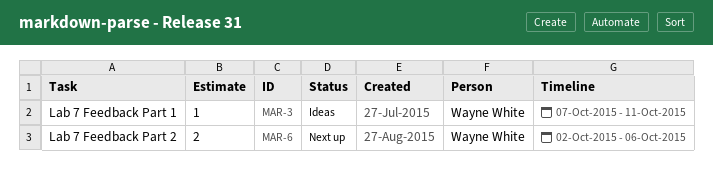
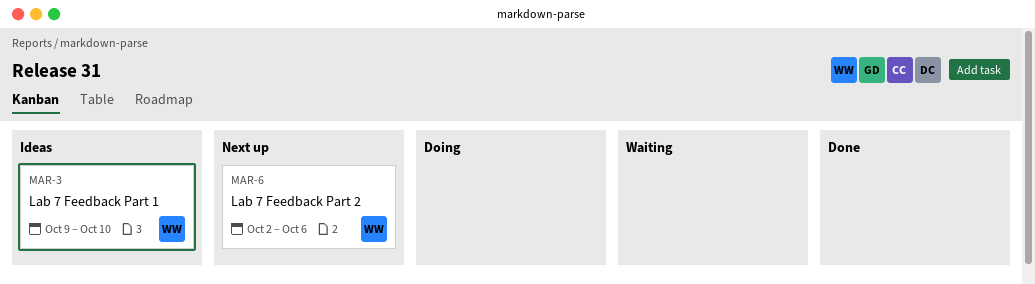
MAR-3, start: Oct 7 -> Oct 9
MAR-3, due: Oct 11 -> Oct 10

